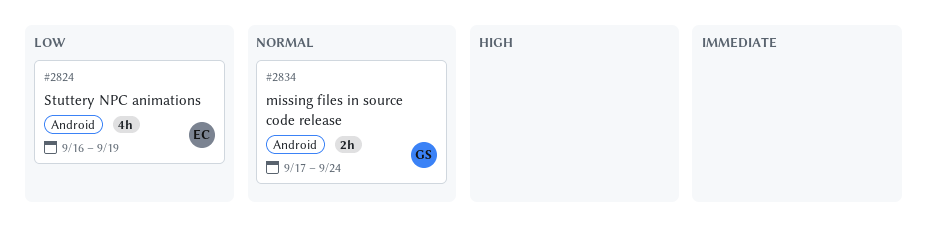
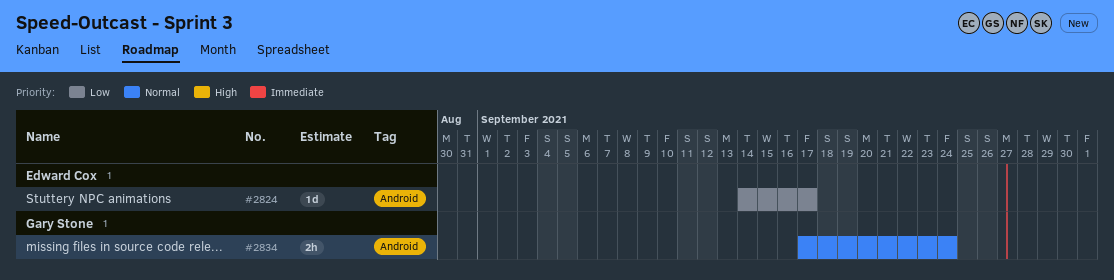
#2824, estimate: 4h -> 1d
#2824, start: Sep 16 -> Sep 14
#2824, due: Sep 19 -> Sep 17

